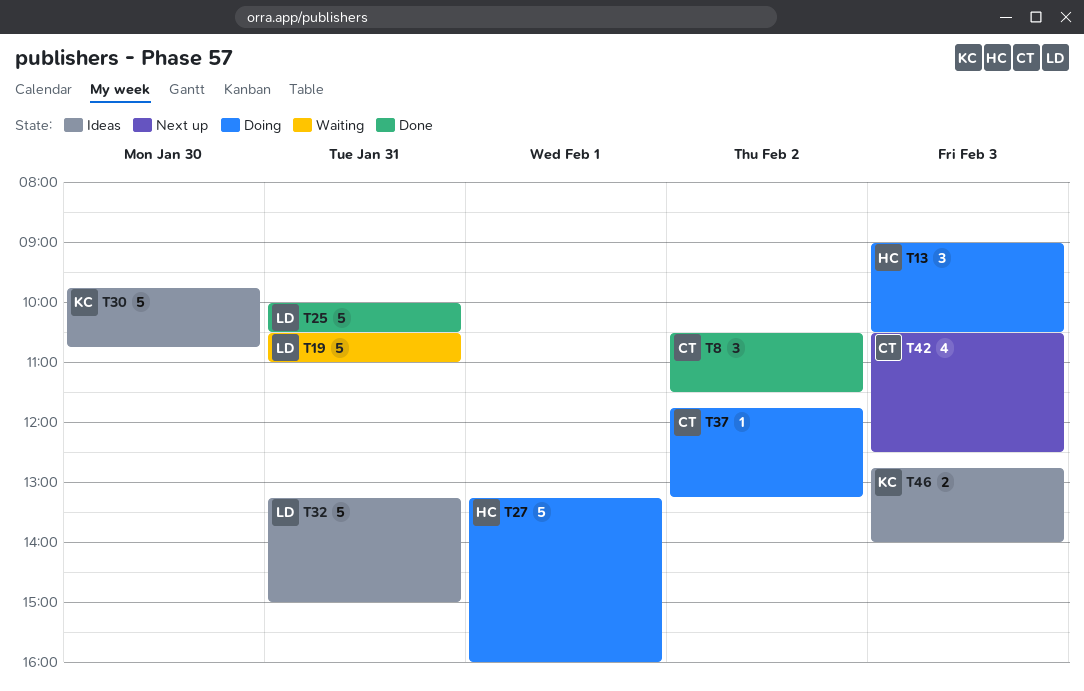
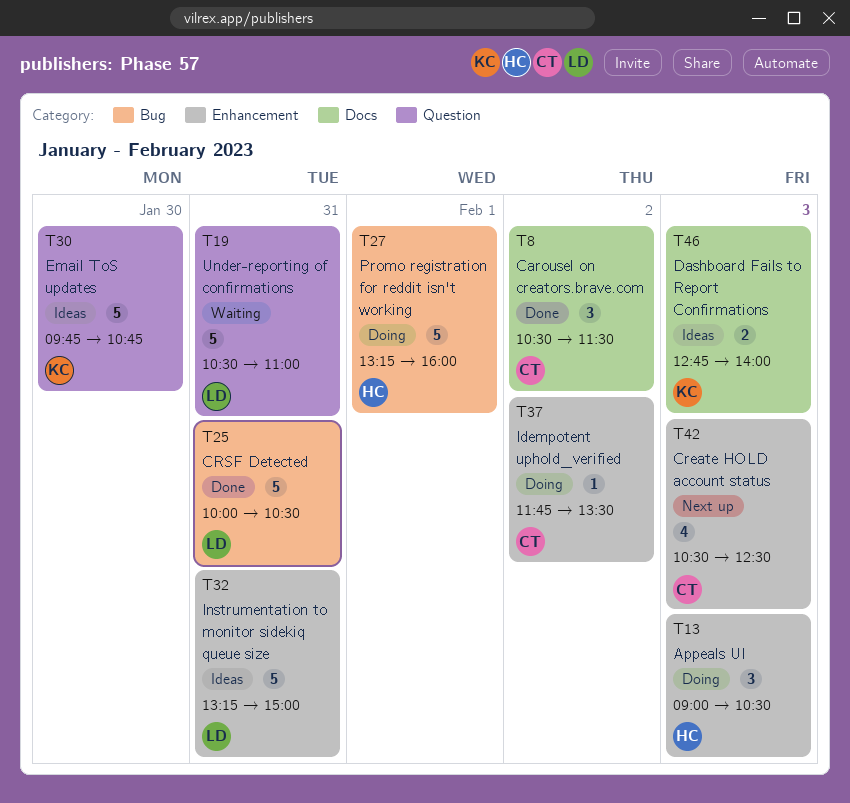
T37, ends: 13:15 -> 13:30

